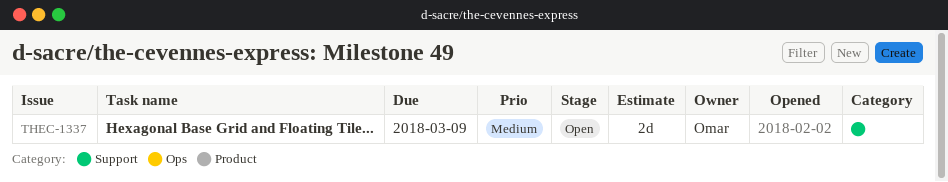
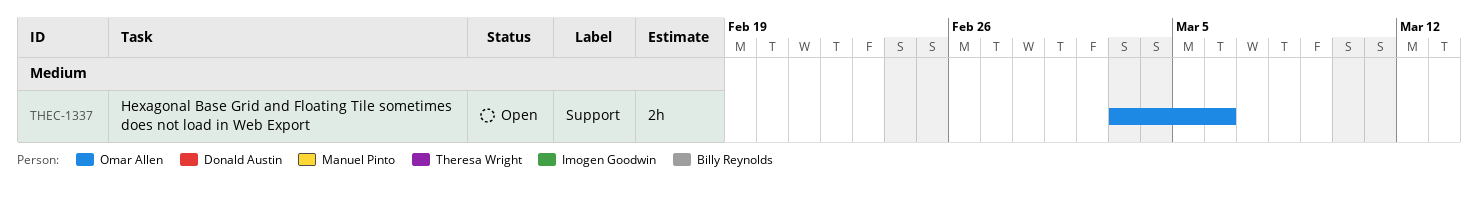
THEC-1337, estimate: 2d -> 2h
THEC-1337, due: Mar 9 -> Mar 6

